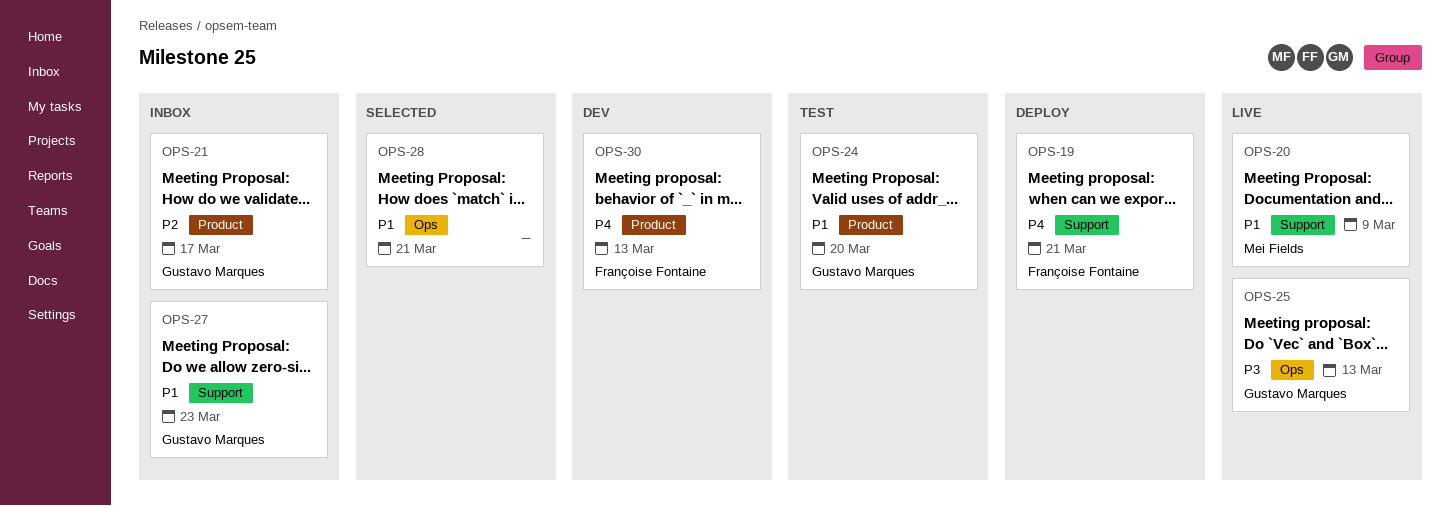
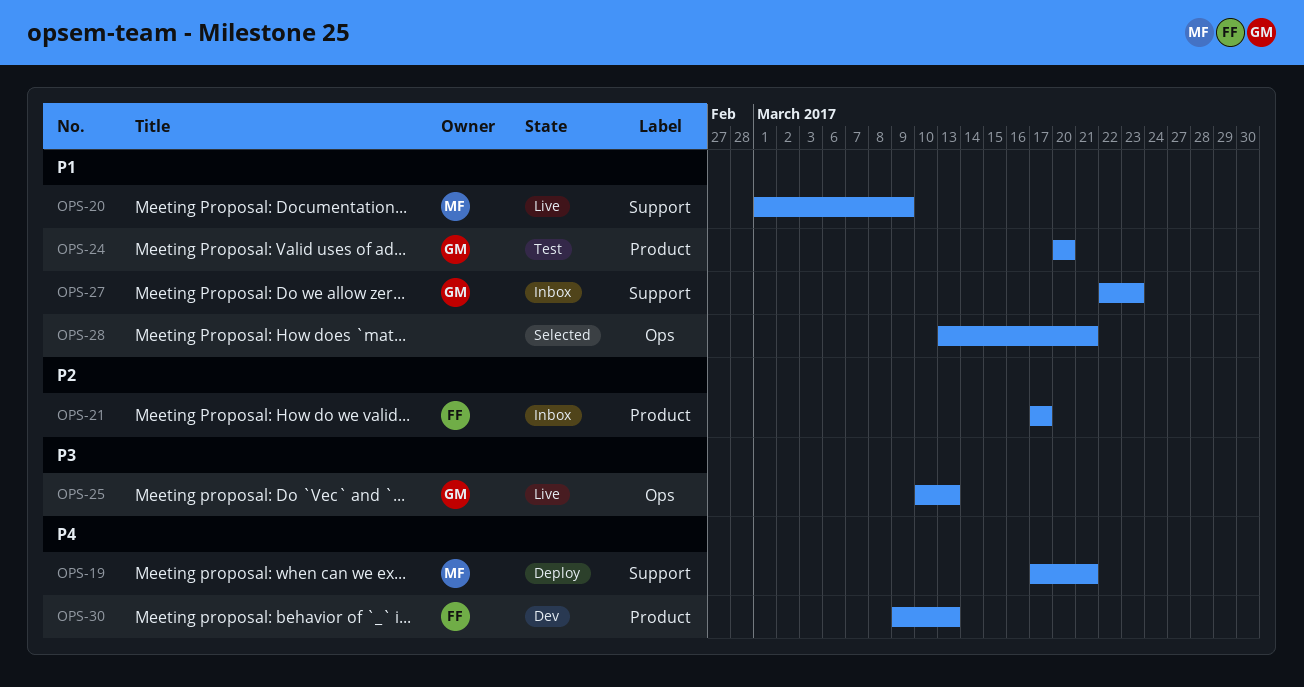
OPS-19, owner: Françoise Fontaine -> Mei Fields
OPS-21, owner: Gustavo Marques -> Françoise Fontaine

